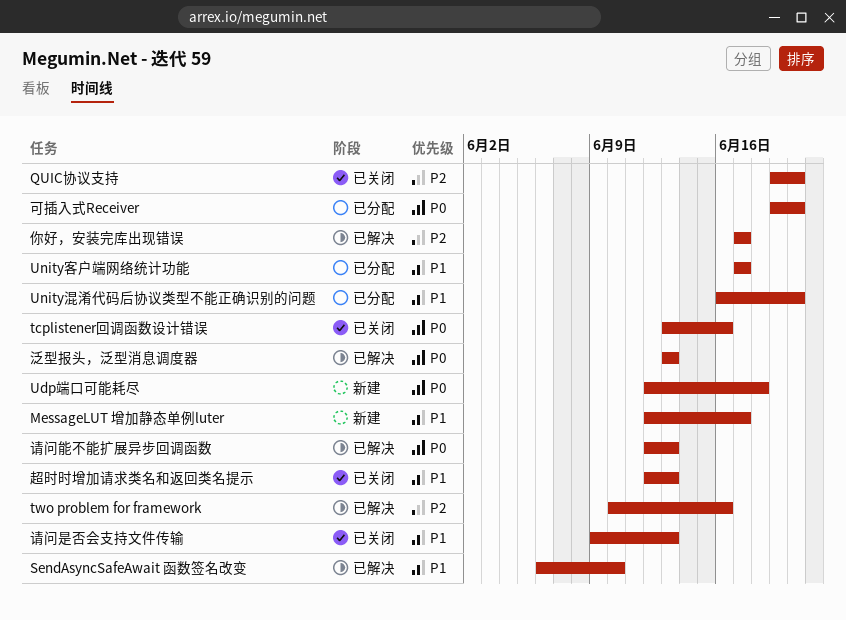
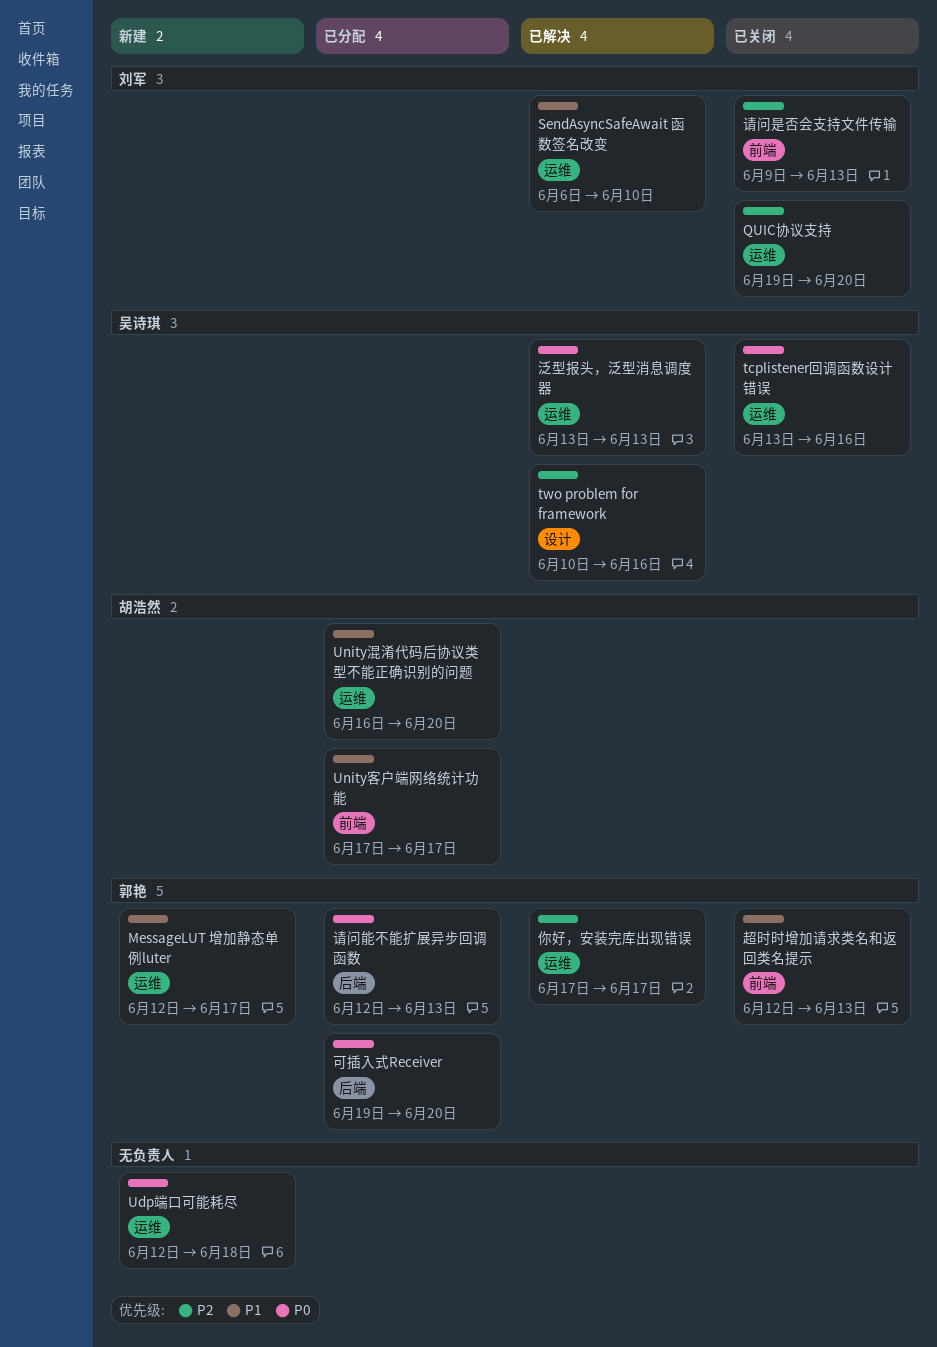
请问是否会支持文件传输, priority: P1 -> P2
请问能不能扩展异步回调函数, status: 已解决 -> 已分配

